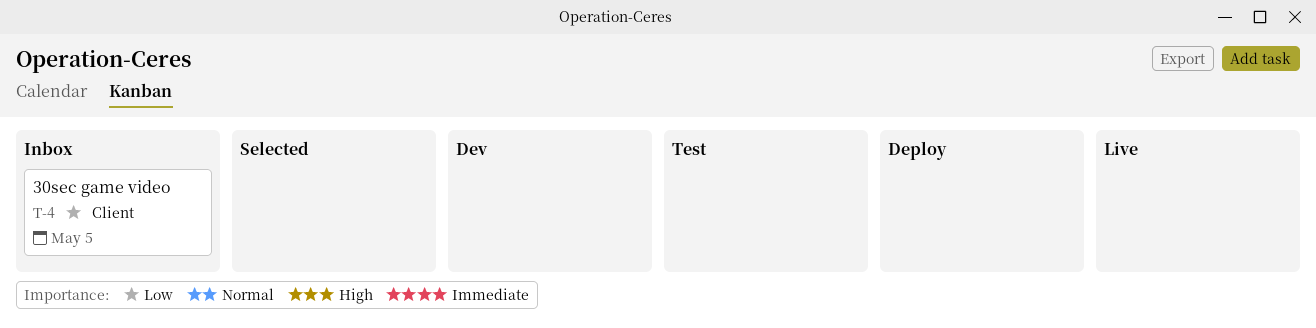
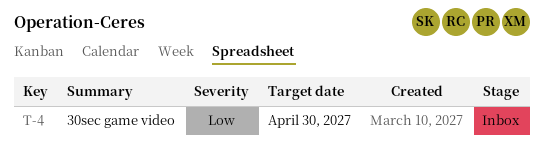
T-4, due: May 5 -> Apr 30

